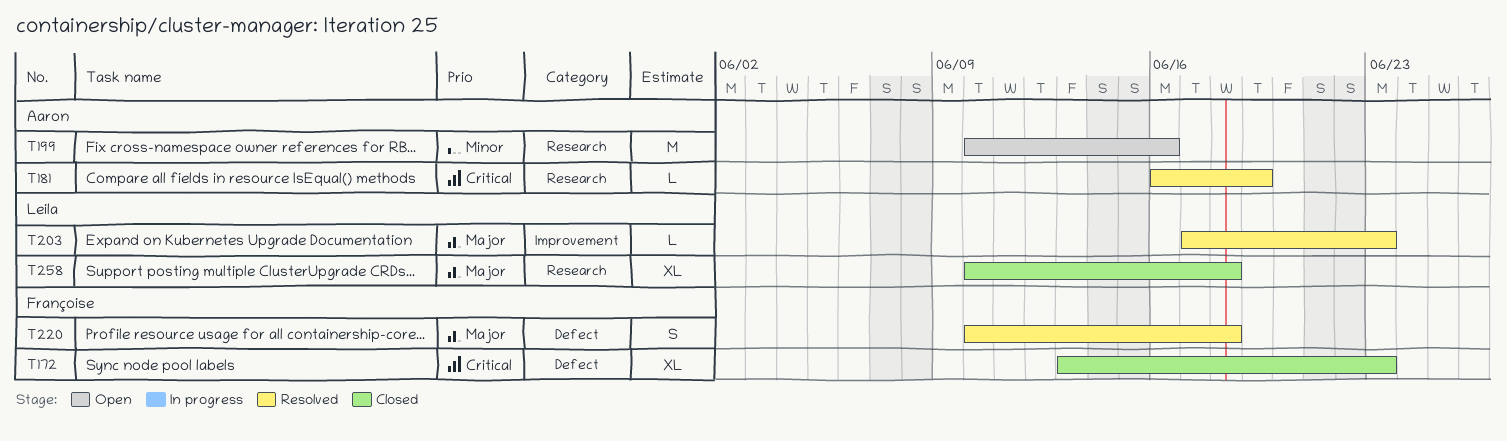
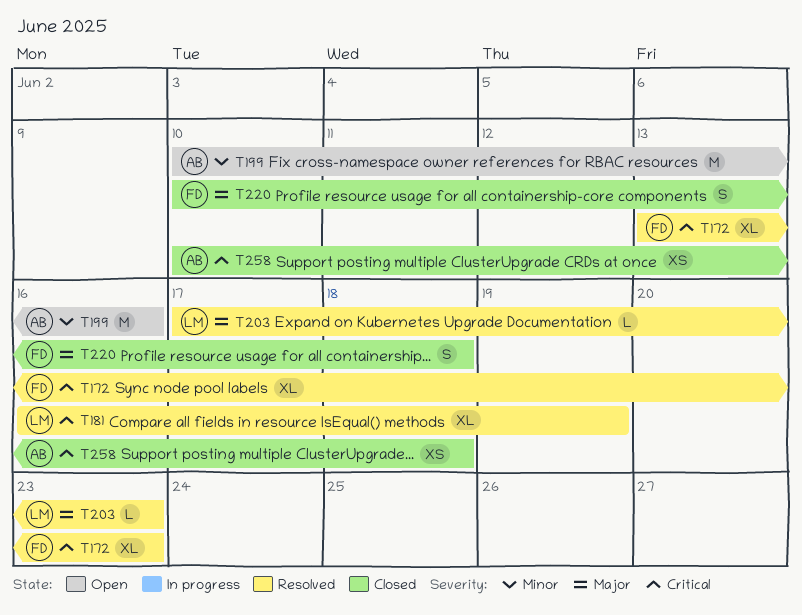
T172, status: Closed -> Resolved
T181, owner: Aaron -> Leila
T181, estimate: L -> XL
T220, status: Resolved -> Closed
T258, owner: Leila -> Aaron
T258, priority: Major -> Critical
T258, estimate: XL -> XS

